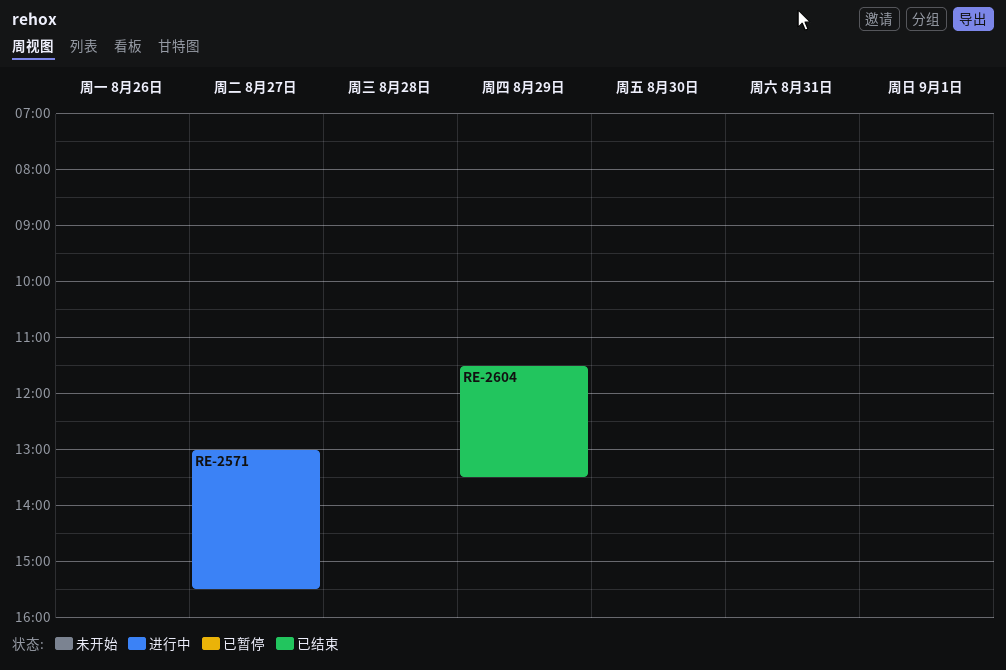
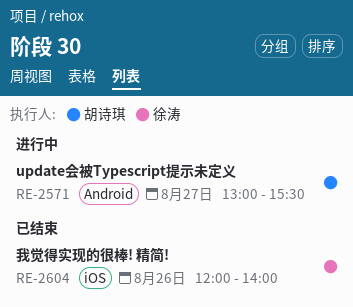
RE-2604, day: Aug 29 -> Aug 26
RE-2604, begins: 11:30 -> 12:00
RE-2604, ends: 13:30 -> 14:00

